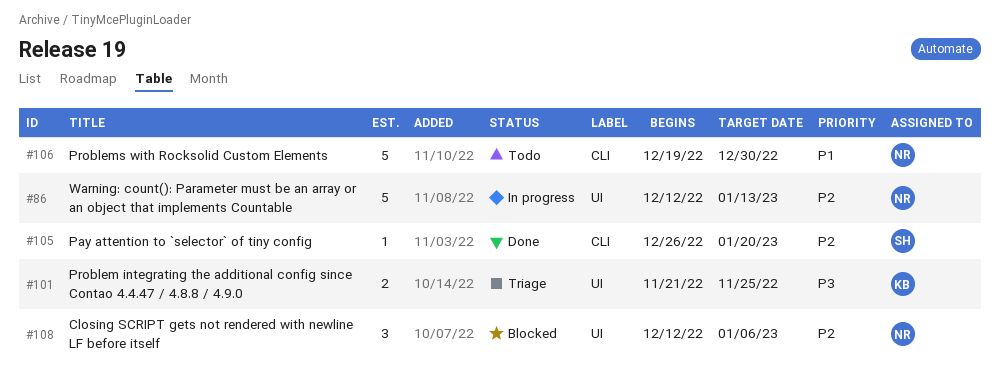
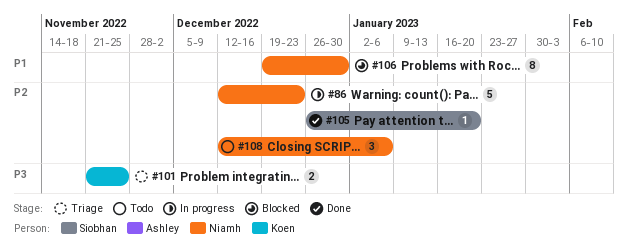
#86, due: Jan 13 -> Dec 23
#106, status: Todo -> Blocked
#106, estimate: 5 -> 8
#108, status: Blocked -> Todo

